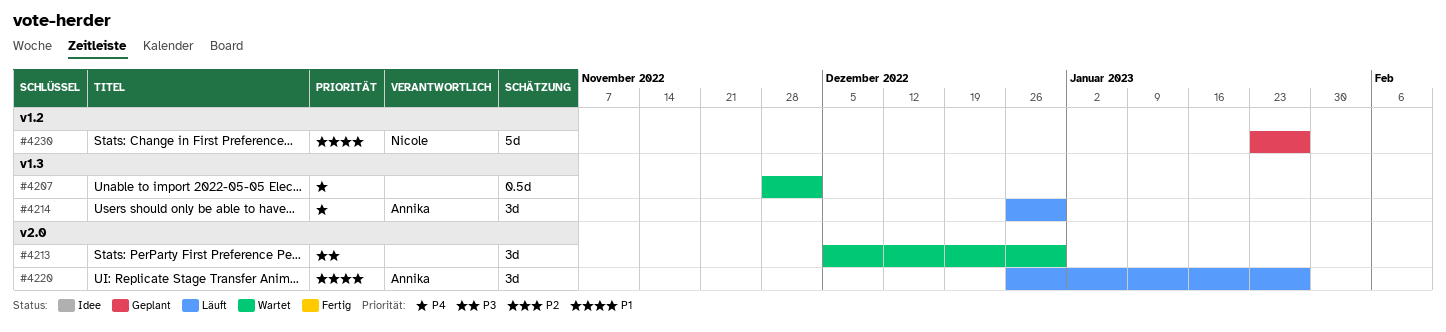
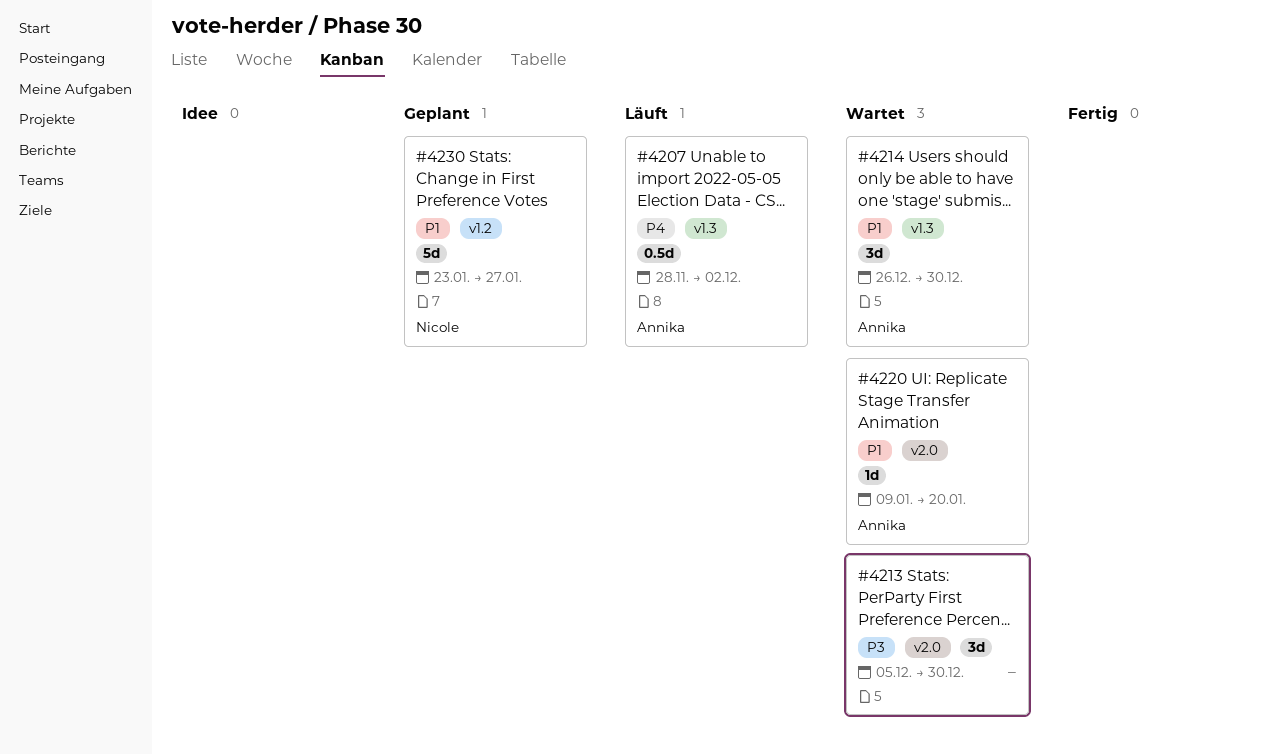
#4207, status: Wartet -> Läuft
#4207, owner: none -> Annika
#4214, status: Läuft -> Wartet
#4214, priority: P4 -> P1
#4220, status: Läuft -> Wartet
#4220, estimate: 3d -> 1d
#4220, start: Dec 26 -> Jan 9
#4220, due: Jan 27 -> Jan 20

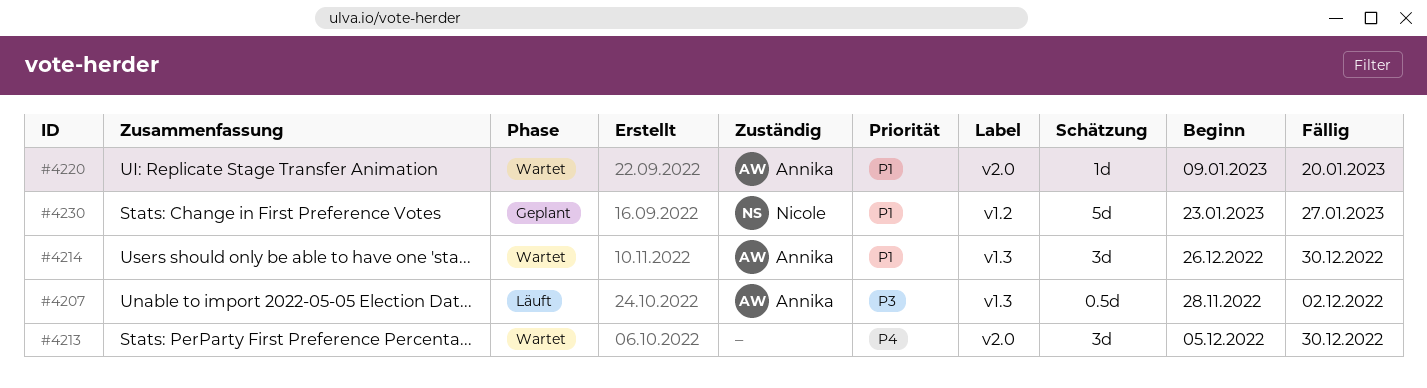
#4207, priority: P4 -> P3
#4213, priority: P3 -> P4

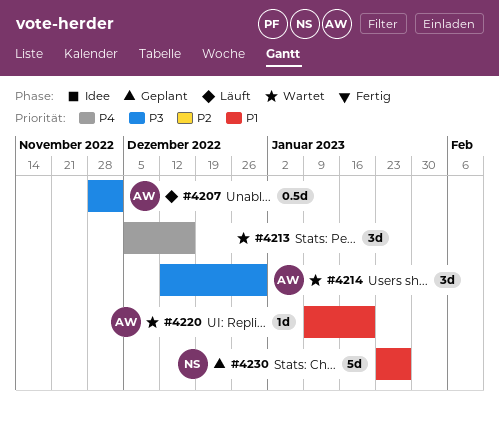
#4213, due: Dec 30 -> Dec 16
#4214, priority: P1 -> P3
#4214, start: Dec 26 -> Dec 12

